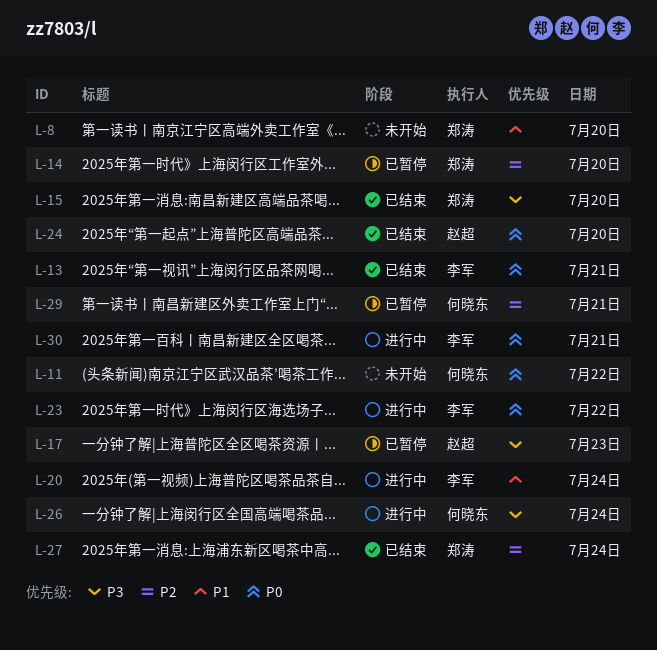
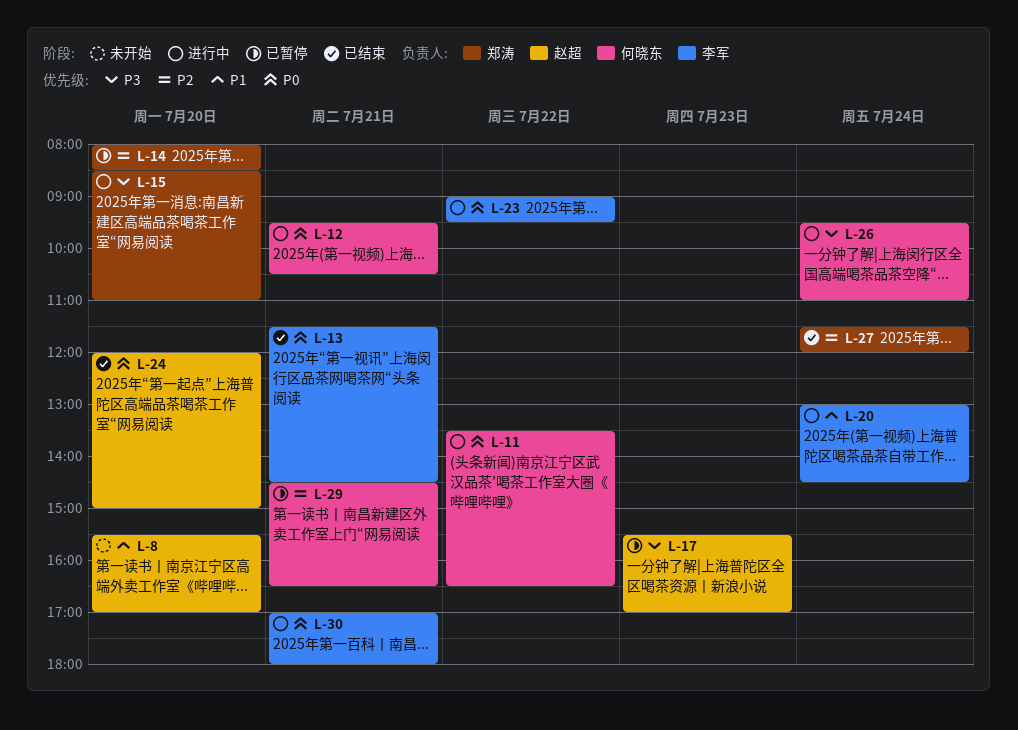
L-8, owner: 郑涛 -> 赵超
L-11, status: 未开始 -> 进行中
L-12: none -> present
L-15, status: 已结束 -> 进行中

